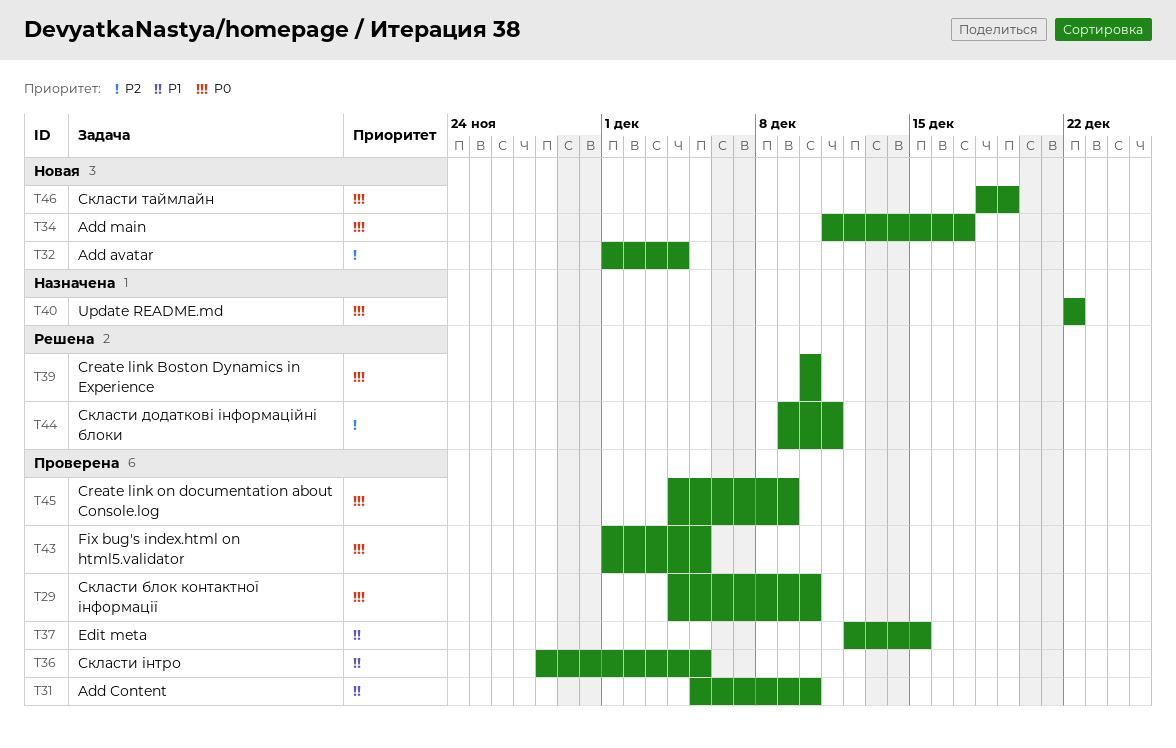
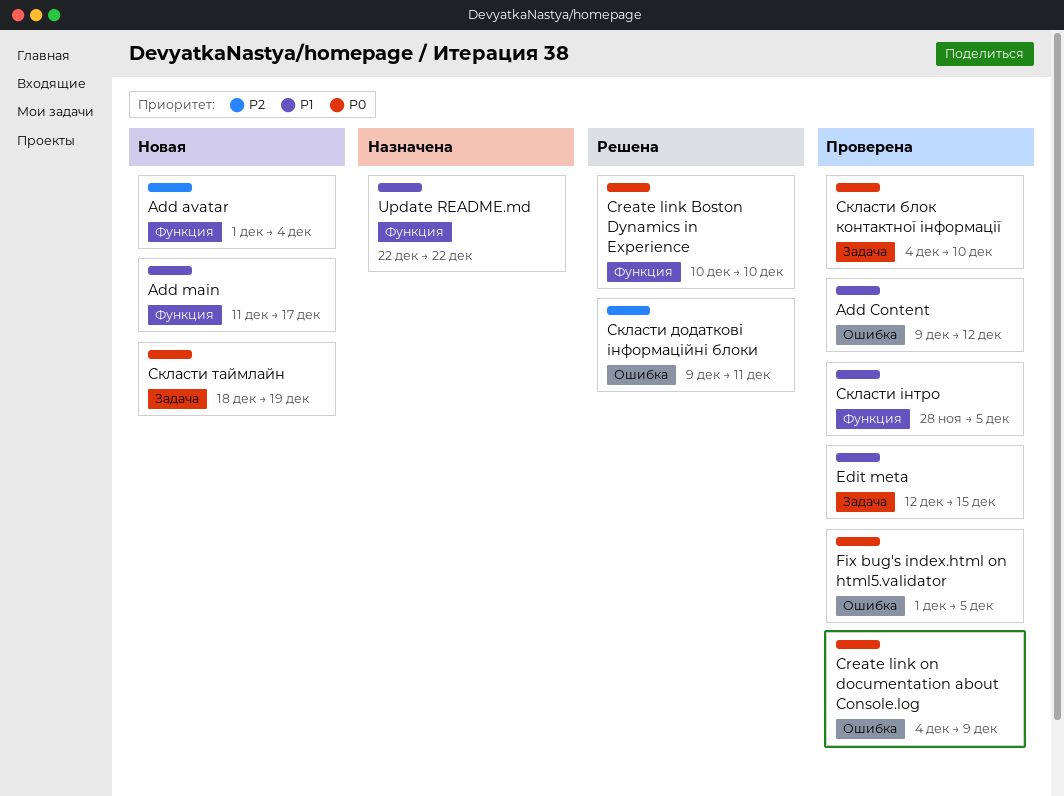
Add Content, start: Dec 5 -> Dec 9
Add Content, due: Dec 10 -> Dec 12
Add main, priority: P0 -> P1
Update README.md, priority: P0 -> P1

